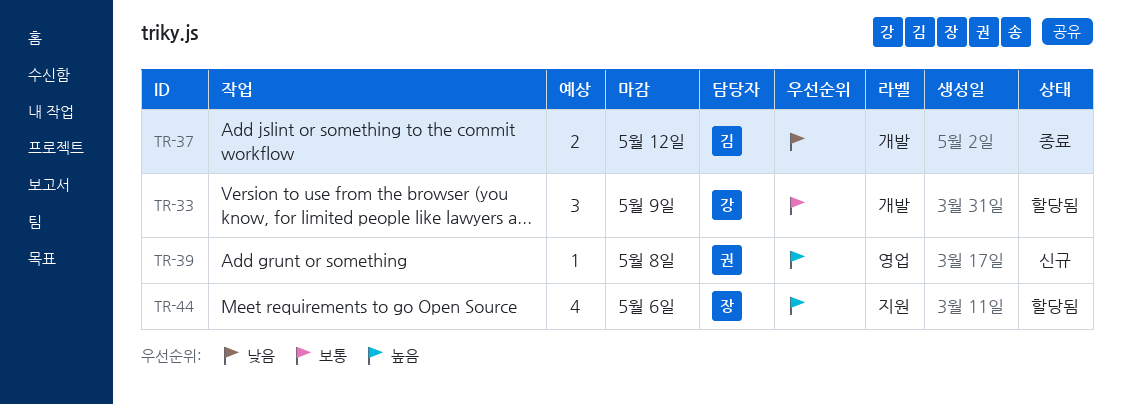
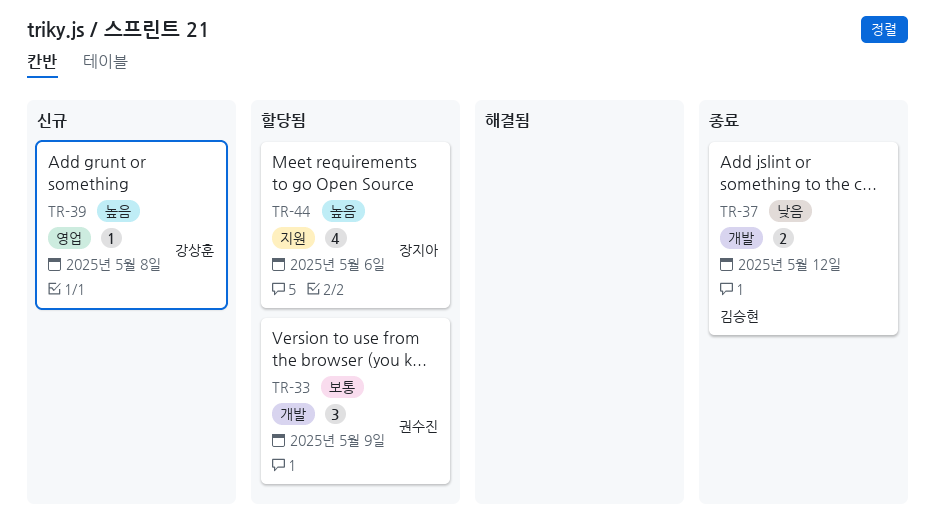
TR-33, owner: 강상훈 -> 권수진
TR-39, owner: 권수진 -> 강상훈

